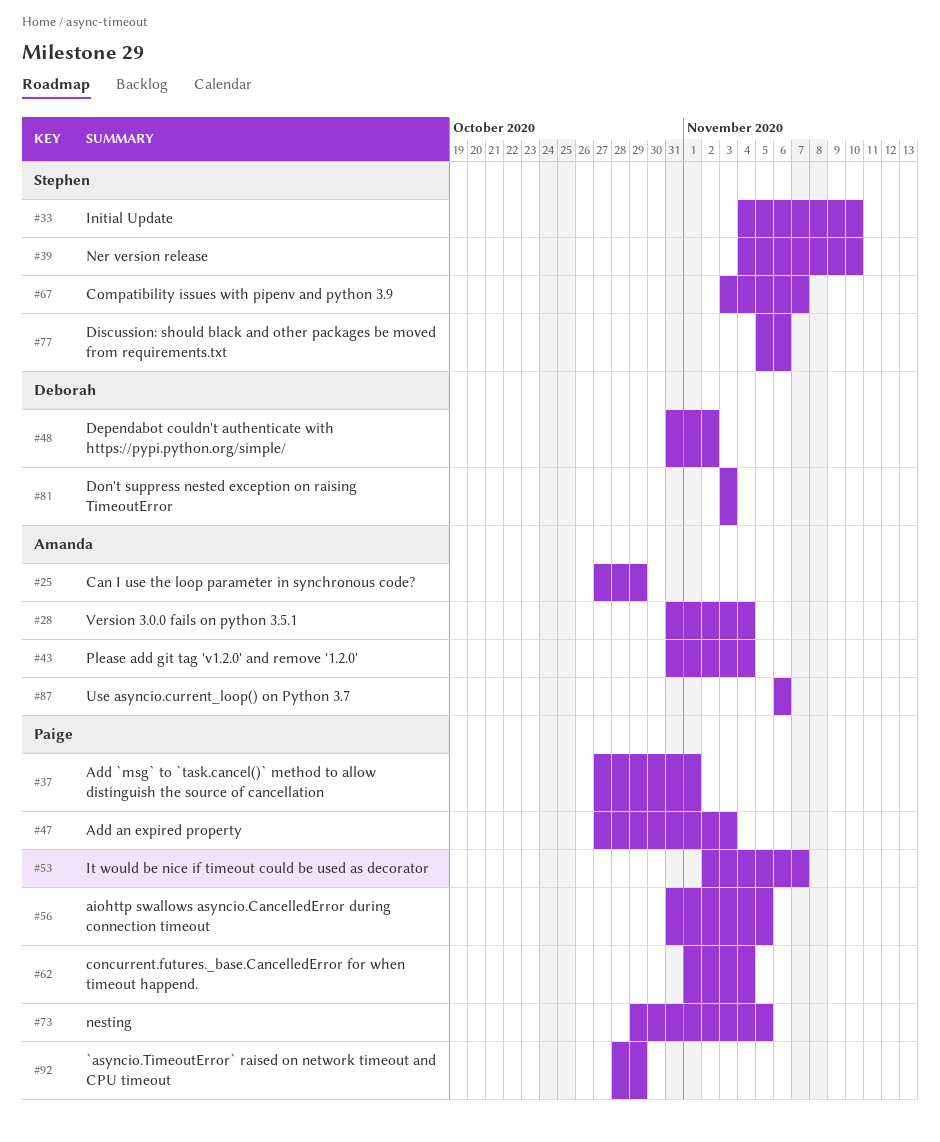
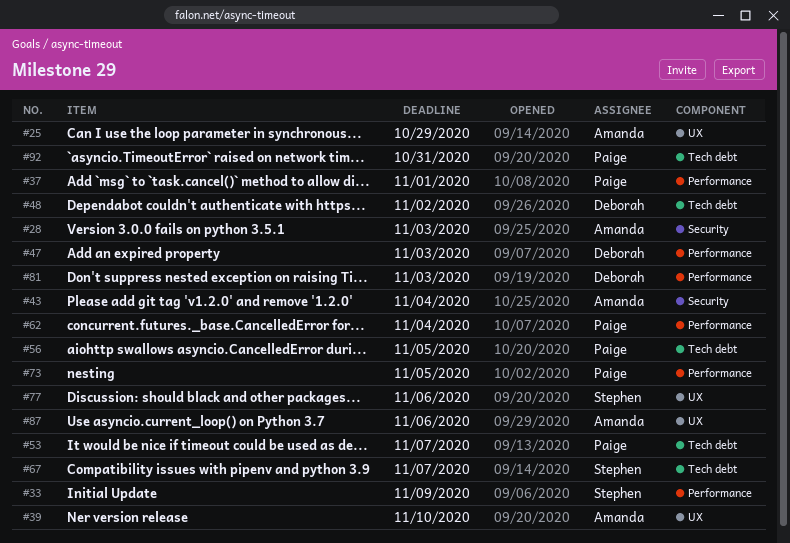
#28, due: Nov 4 -> Nov 3
#33, due: Nov 10 -> Nov 9
#39, owner: Stephen -> Amanda
#47, owner: Paige -> Deborah
#92, due: Oct 29 -> Oct 31

